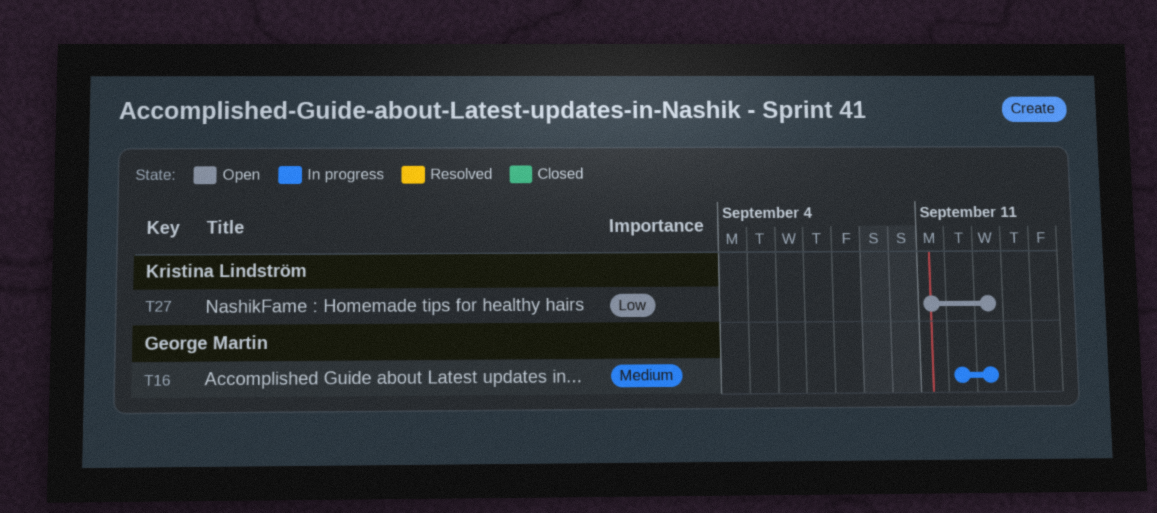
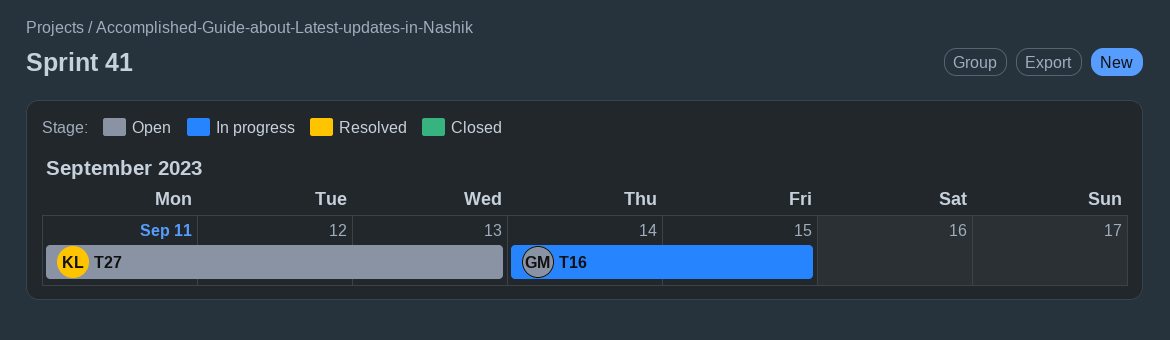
T16, start: Sep 12 -> Sep 14
T16, due: Sep 13 -> Sep 15

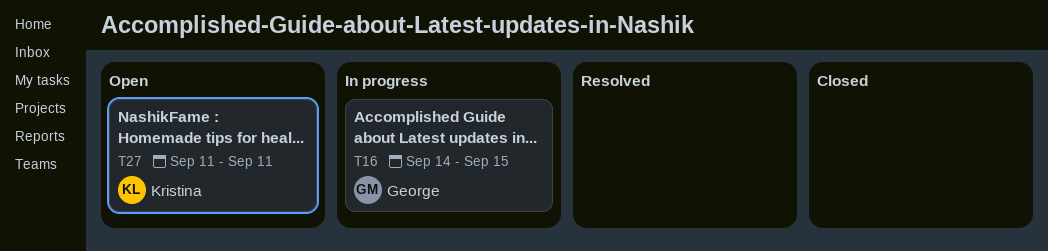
T27, due: Sep 13 -> Sep 11

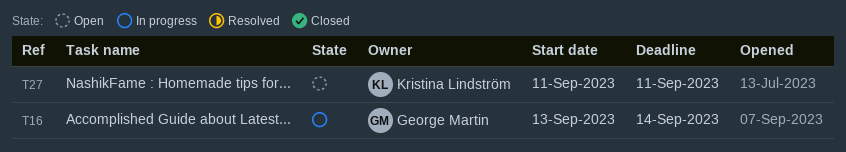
T16, start: Sep 14 -> Sep 13
T16, due: Sep 15 -> Sep 14

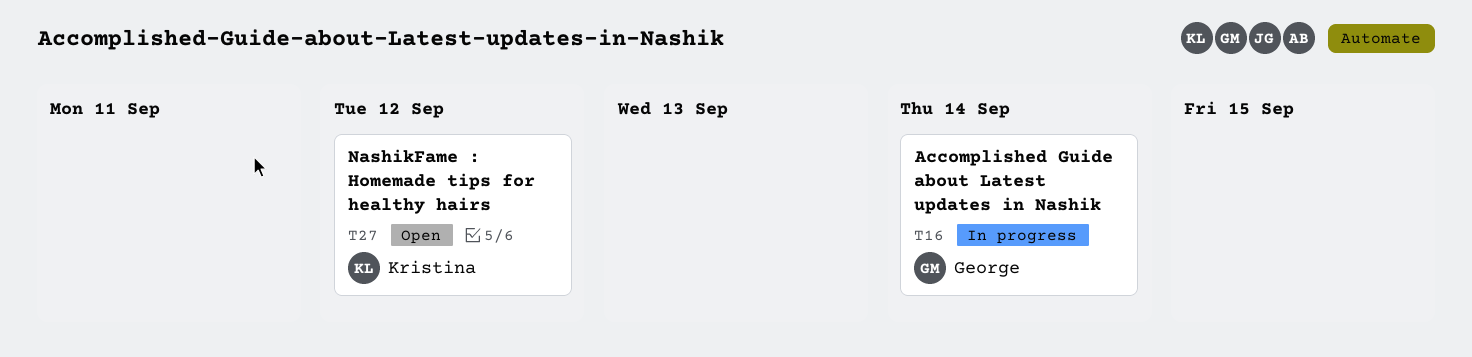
T27, due: Sep 11 -> Sep 12

